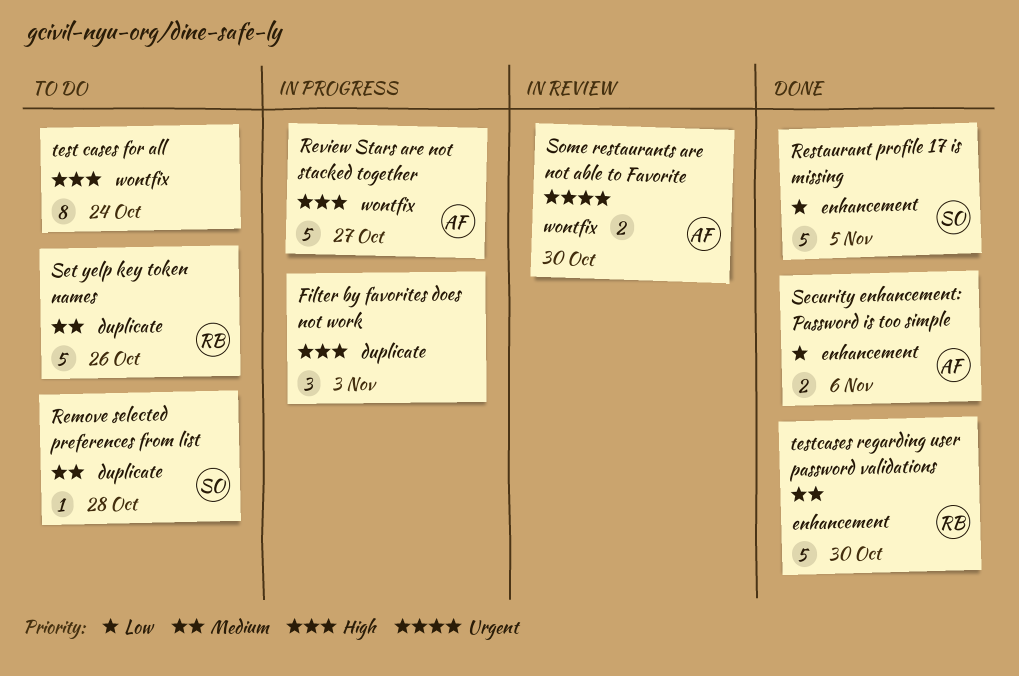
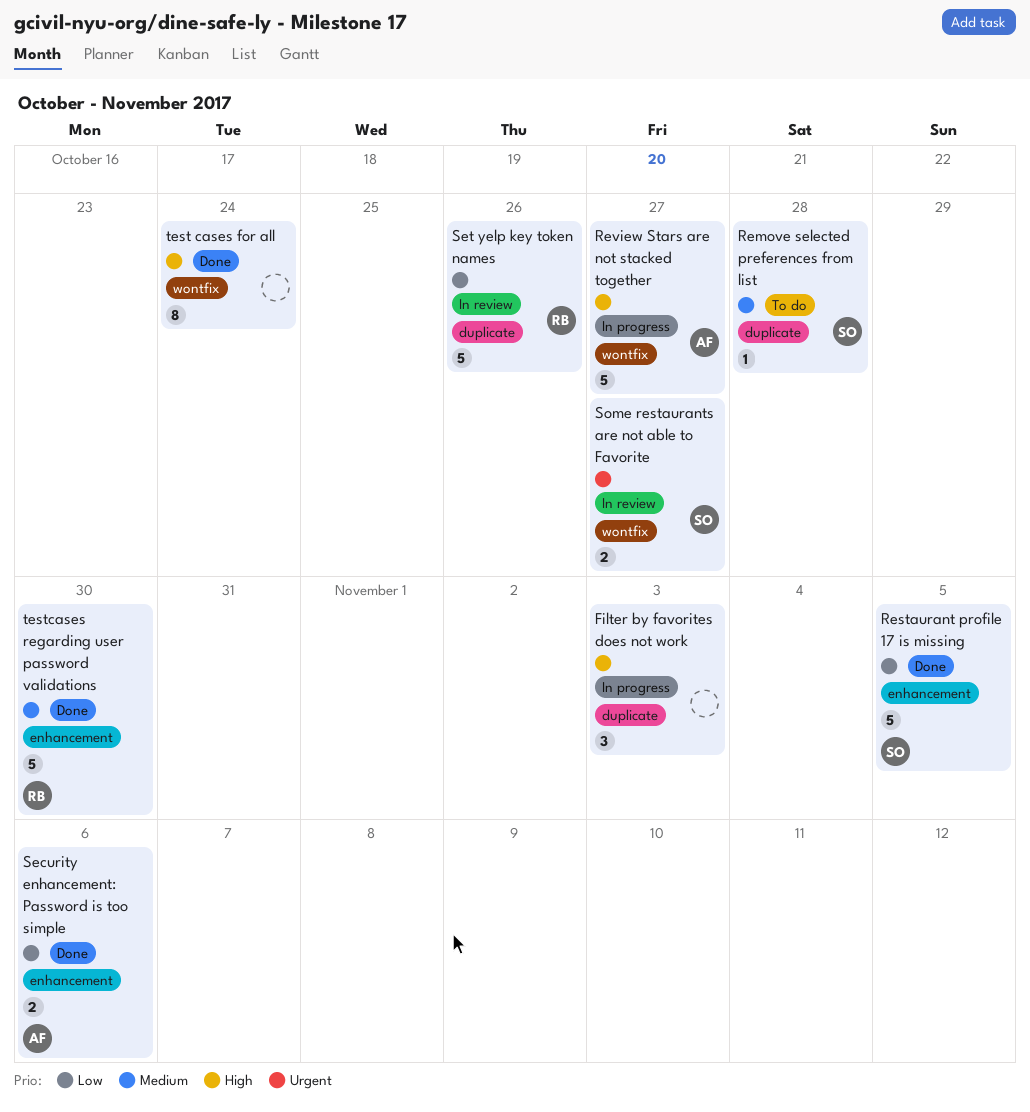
Set yelp key token names, status: To do -> In review
Set yelp key token names, priority: Medium -> Low
Some restaurants are not able to Favorite, owner: AF -> SO
Some restaurants are not able to Favorite, due: Oct 30 -> Oct 27
test cases for all, status: To do -> Done

